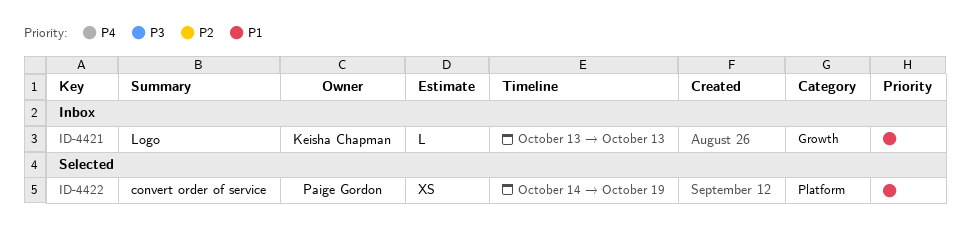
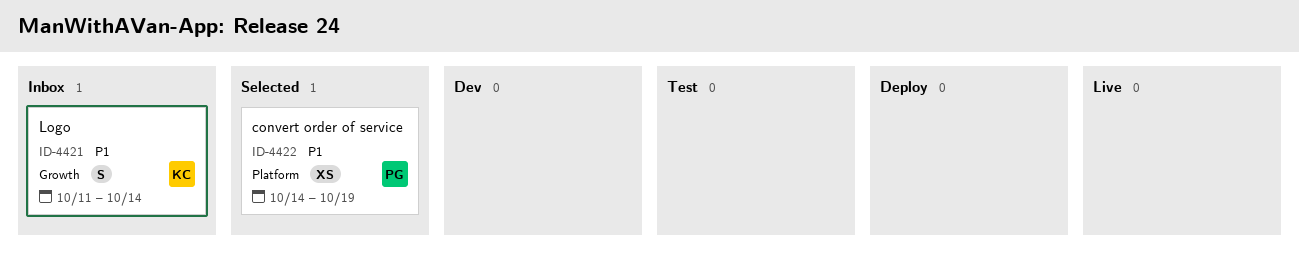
ID-4421, estimate: L -> S
ID-4421, start: Oct 13 -> Oct 11
ID-4421, due: Oct 13 -> Oct 14

